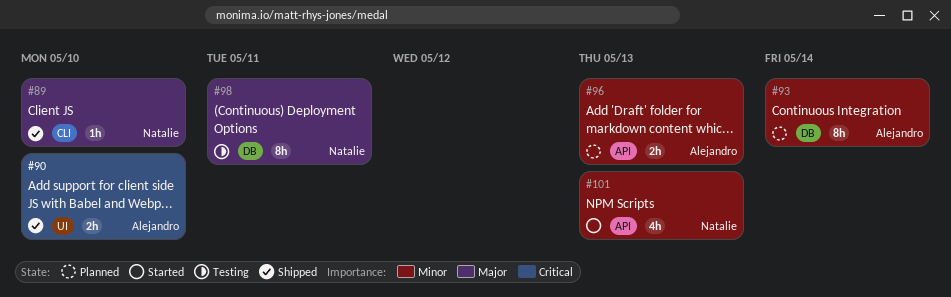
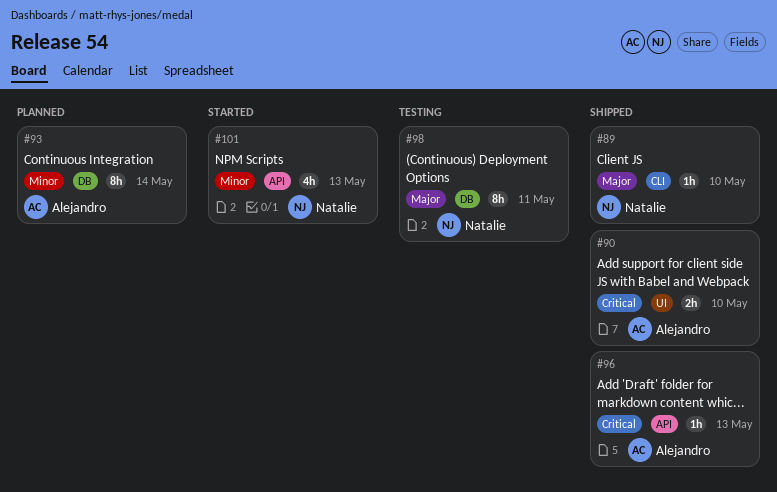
#96, status: Planned -> Shipped
#96, priority: Minor -> Critical
#96, estimate: 2h -> 1h

